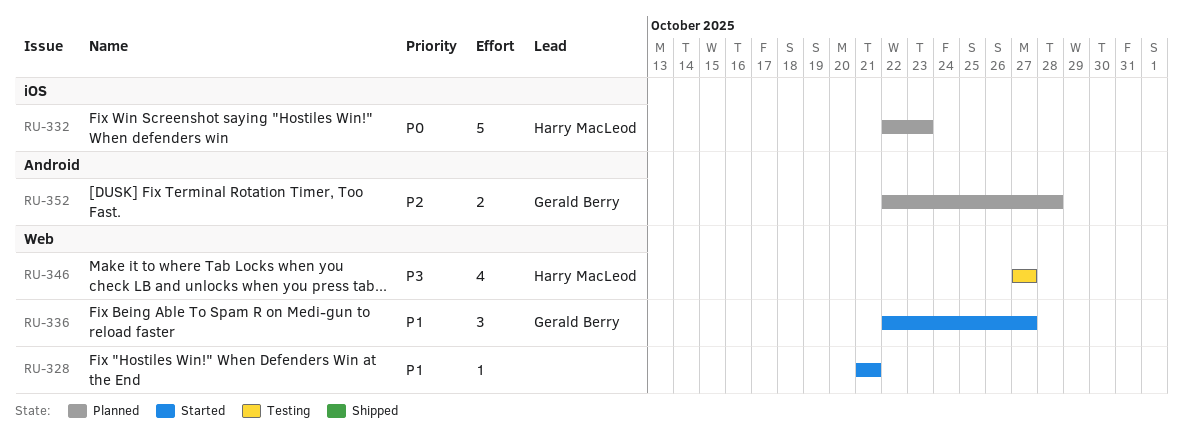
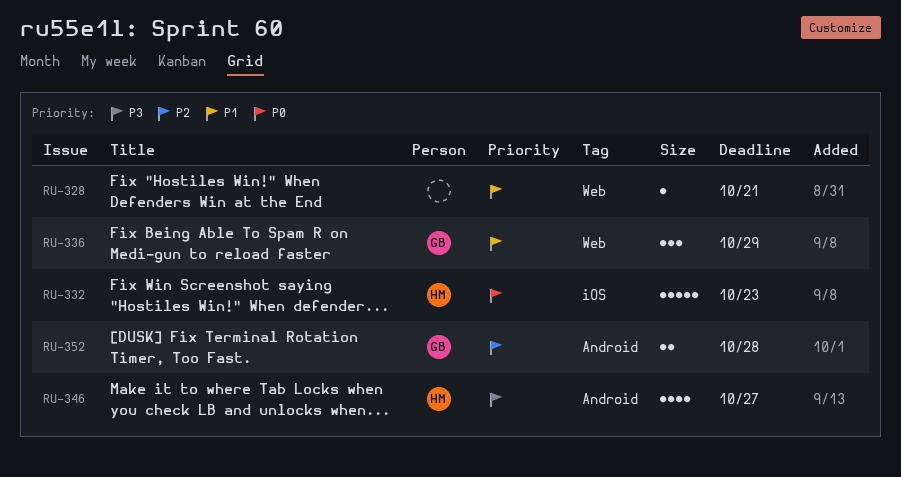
RU-336, due: Oct 27 -> Oct 29
RU-346, label: Web -> Android

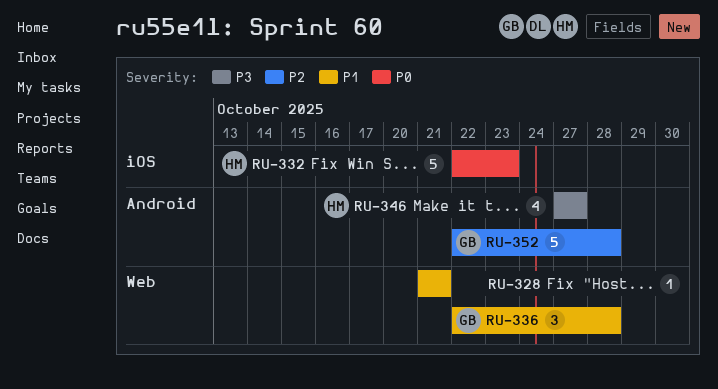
RU-336, due: Oct 29 -> Oct 28
RU-352, estimate: 2 -> 5

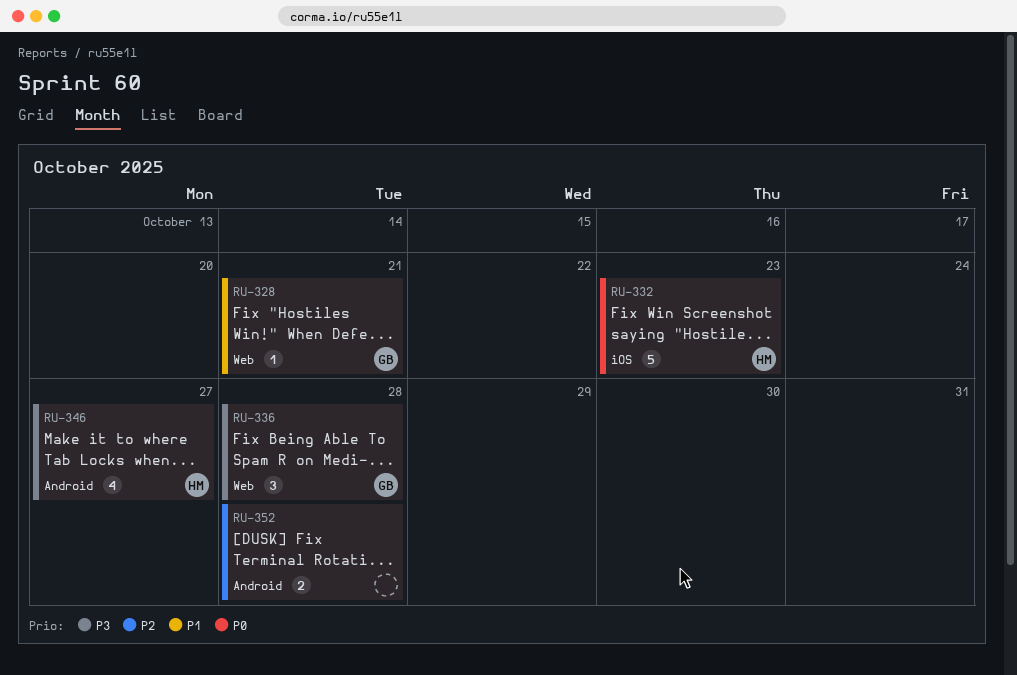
RU-328, owner: none -> GB
RU-336, priority: P1 -> P3
RU-352, owner: GB -> none
RU-352, estimate: 5 -> 2

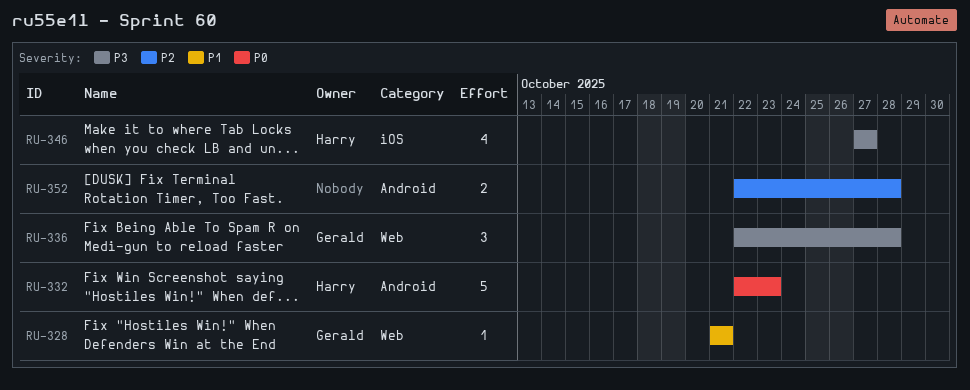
RU-332, label: iOS -> Android
RU-346, label: Android -> iOS

